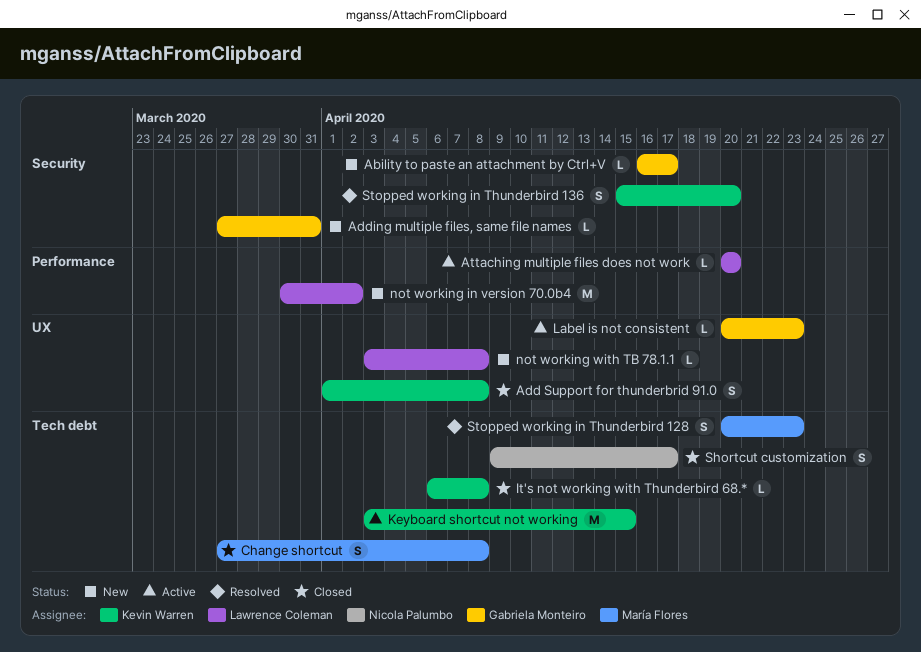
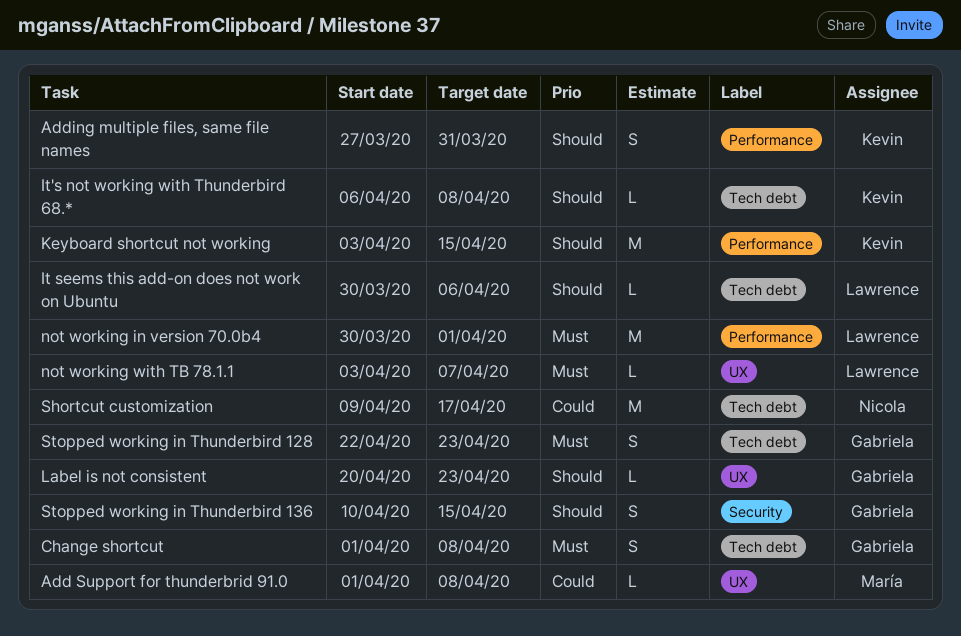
Ability to paste an attachment by Ctrl+V: present -> none
Add Support for thunderbrid 91.0, owner: Kevin Warren -> María Flores
Add Support for thunderbrid 91.0, estimate: S -> L
Adding multiple files, same file names, owner: Gabriela Monteiro -> Kevin Warren
Adding multiple files, same file names, label: Security -> Performance
Adding multiple files, same file names, estimate: L -> S
Attaching multiple files does not work: present -> none
Change shortcut, owner: María Flores -> Gabriela Monteiro
Change shortcut, start: Mar 27 -> Apr 1
It seems this add-on does not work on Ubuntu: none -> present
Keyboard shortcut not working, label: Tech debt -> Performance
not working in version 70.0b4, due: Apr 2 -> Apr 1
not working with TB 78.1.1, due: Apr 8 -> Apr 7
Shortcut customization, estimate: S -> M
Stopped working in Thunderbird 128, owner: María Flores -> Gabriela Monteiro
Stopped working in Thunderbird 128, start: Apr 20 -> Apr 22
Stopped working in Thunderbird 136, owner: Kevin Warren -> Gabriela Monteiro
Stopped working in Thunderbird 136, start: Apr 15 -> Apr 10
Stopped working in Thunderbird 136, due: Apr 20 -> Apr 15

